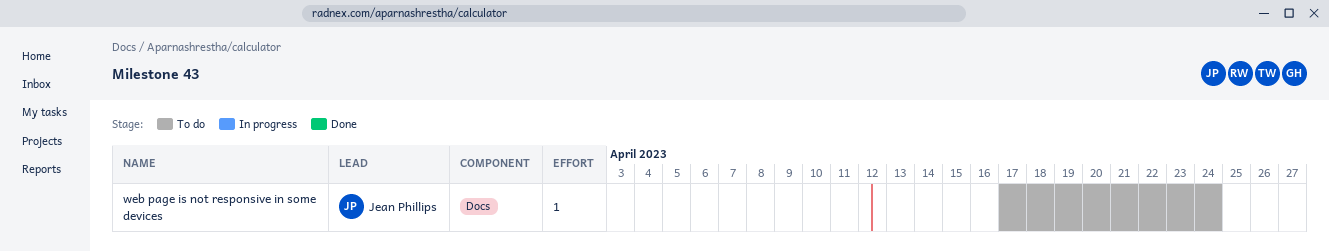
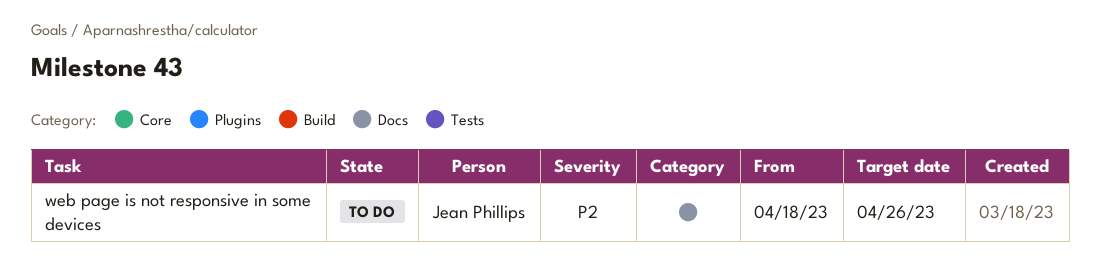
web page is not responsive in some devices, start: Apr 17 -> Apr 18
web page is not responsive in some devices, due: Apr 24 -> Apr 26

